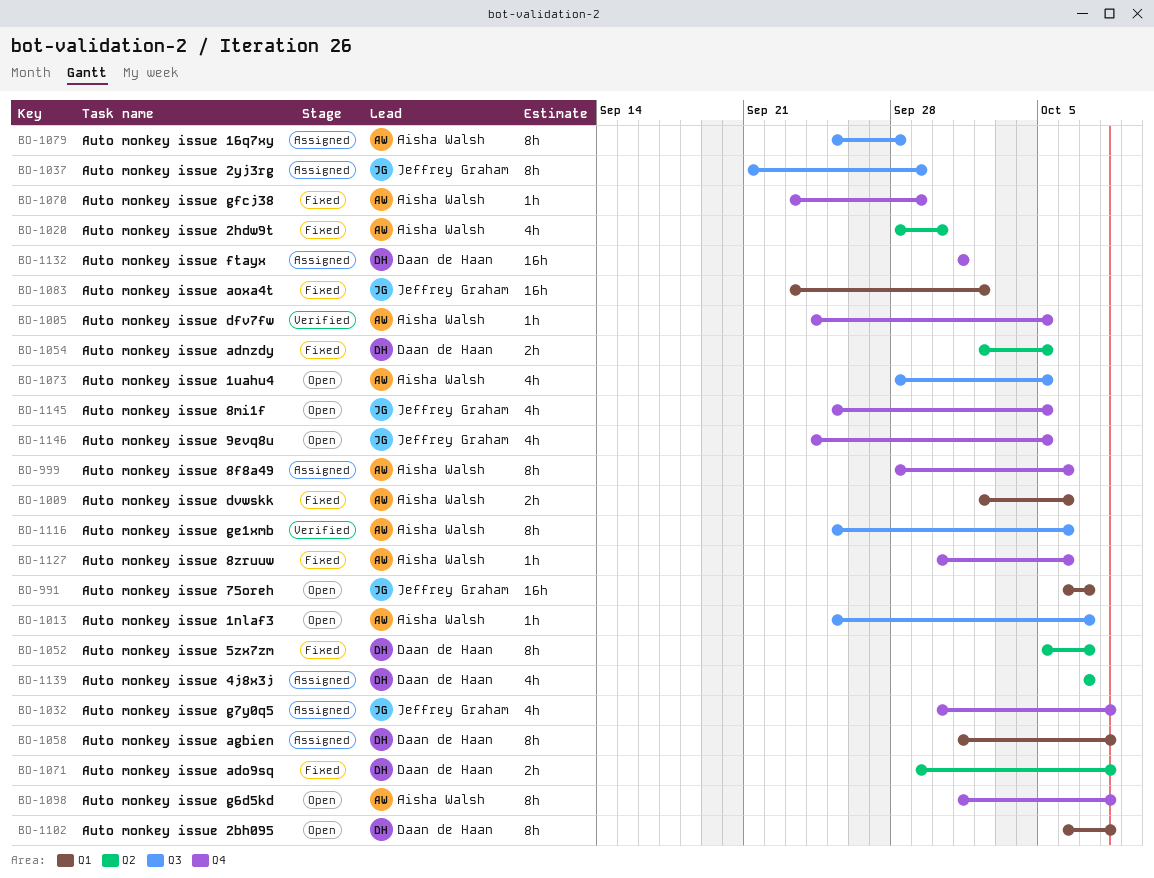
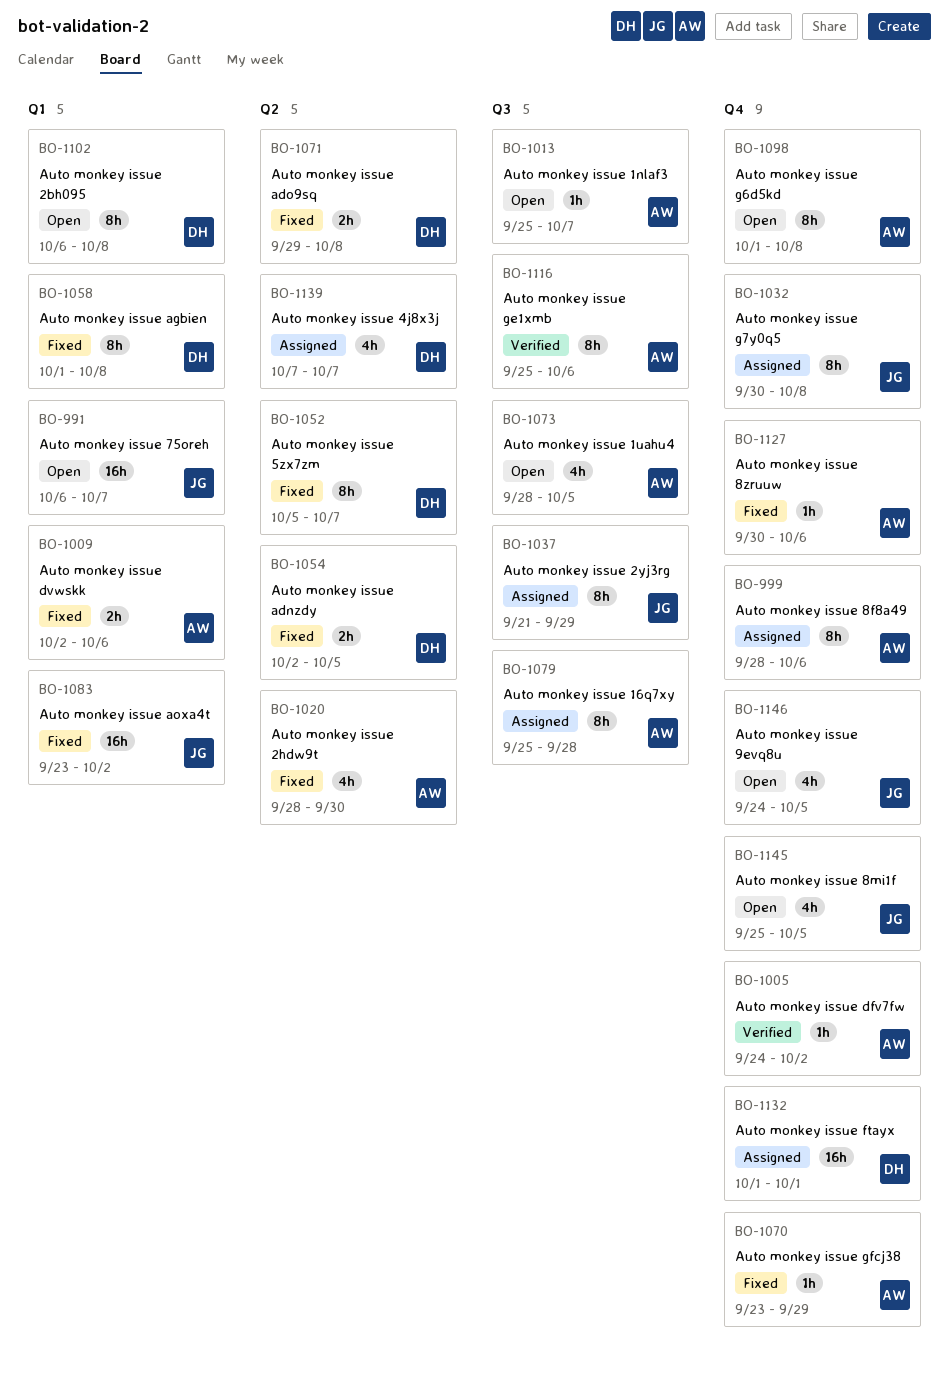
BO-1005, due: Oct 5 -> Oct 2
BO-1032, estimate: 4h -> 8h
BO-1058, status: Assigned -> Fixed

